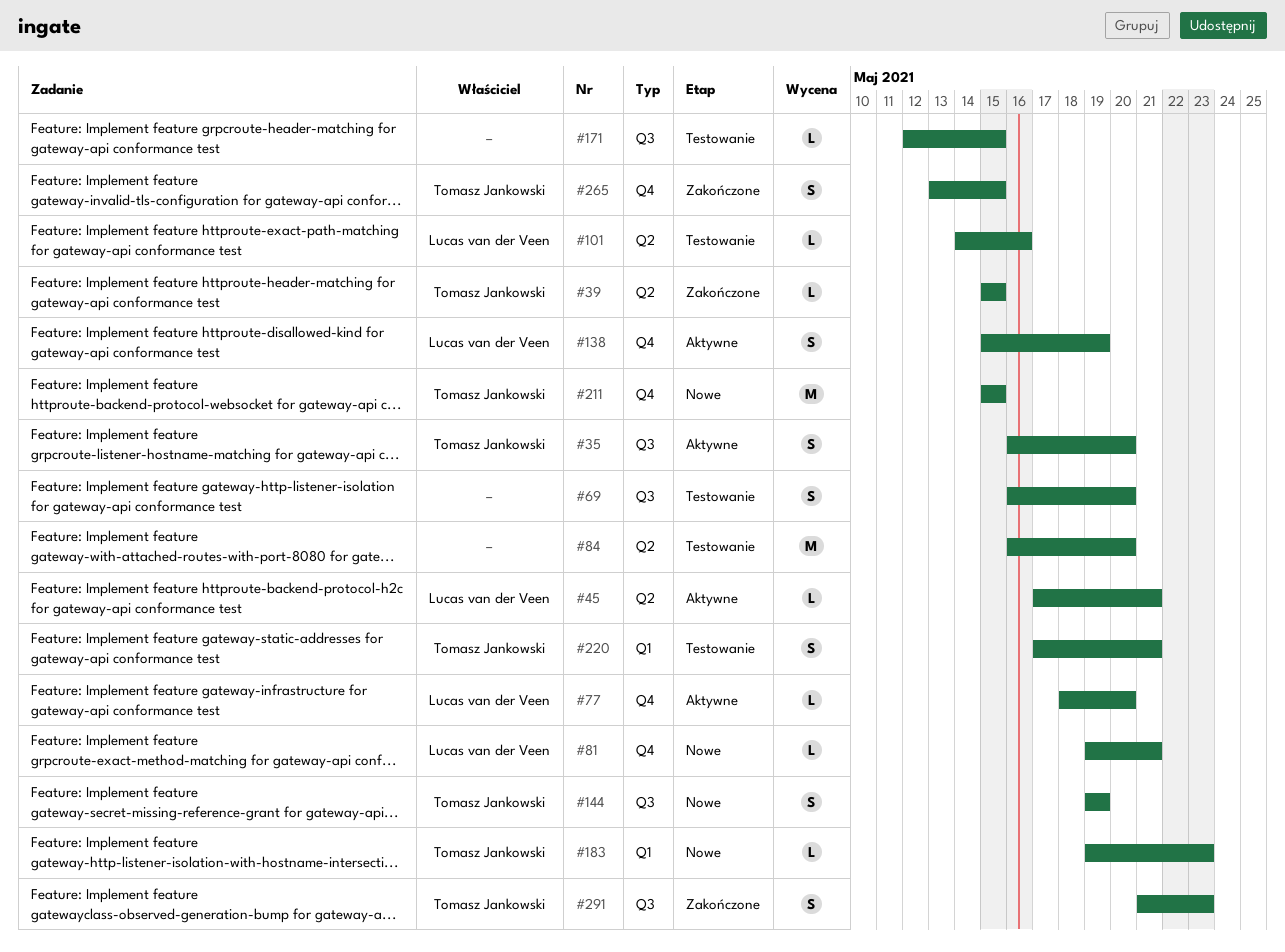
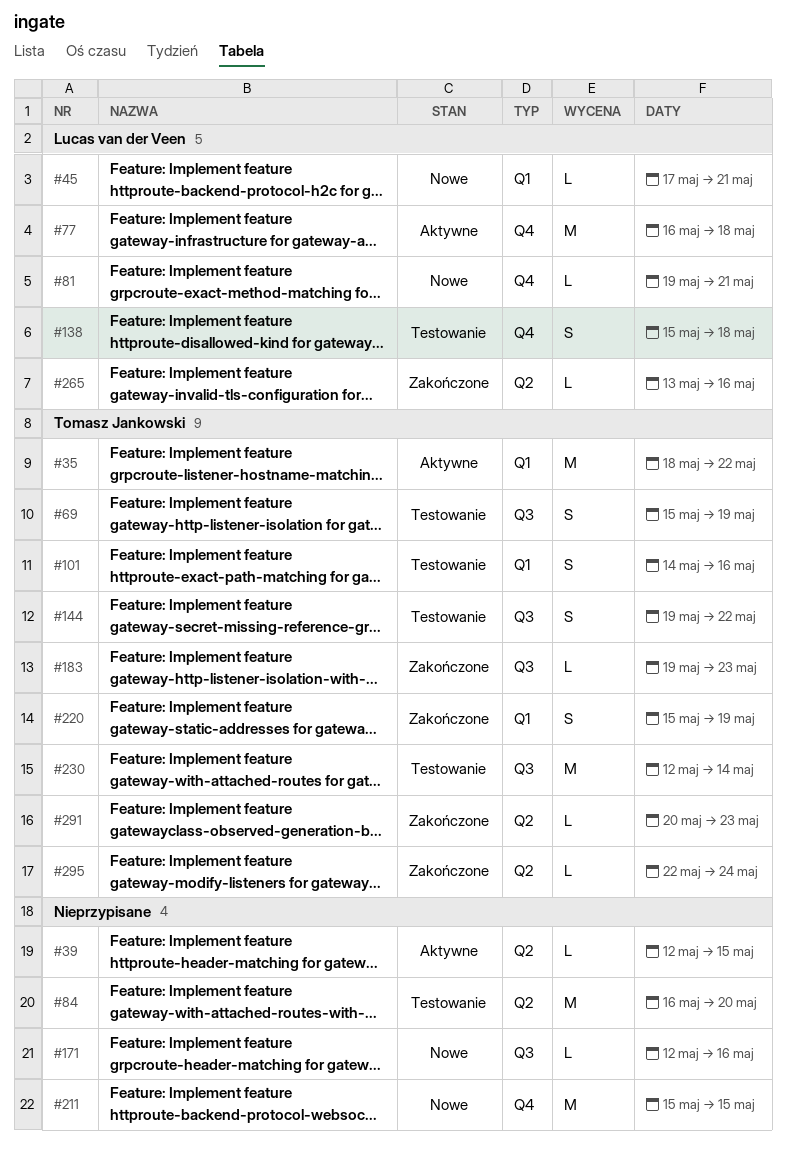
#35, label: Q3 -> Q1
#35, estimate: S -> M
#35, start: May 16 -> May 18
#35, due: May 20 -> May 22
#39, status: Zakończone -> Aktywne
#39, owner: Tomasz Jankowski -> none
#39, start: May 15 -> May 12
#45, status: Aktywne -> Nowe
#45, label: Q2 -> Q1
#69, owner: none -> Tomasz Jankowski
#69, start: May 16 -> May 15
#69, due: May 20 -> May 19
#77, estimate: L -> M
#77, start: May 18 -> May 16
#77, due: May 20 -> May 18
#101, owner: Lucas van der Veen -> Tomasz Jankowski
#101, label: Q2 -> Q1
#101, estimate: L -> S
#138, status: Aktywne -> Testowanie
#138, due: May 19 -> May 18
#144, status: Nowe -> Testowanie
#144, due: May 19 -> May 22
#171, status: Testowanie -> Nowe
#171, due: May 15 -> May 16
#183, status: Nowe -> Zakończone
#183, label: Q1 -> Q3
#211, owner: Tomasz Jankowski -> none
#220, status: Testowanie -> Zakończone
#220, start: May 17 -> May 15
#220, due: May 21 -> May 19
#230: none -> present
#265, owner: Tomasz Jankowski -> Lucas van der Veen
#265, label: Q4 -> Q2
#265, estimate: S -> L
#265, due: May 15 -> May 16
#291, label: Q3 -> Q2
#291, estimate: S -> L
#291, start: May 21 -> May 20
#295: none -> present

